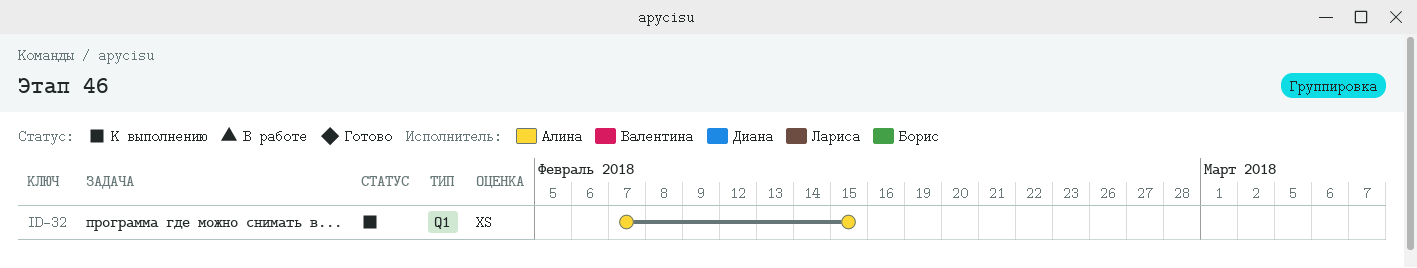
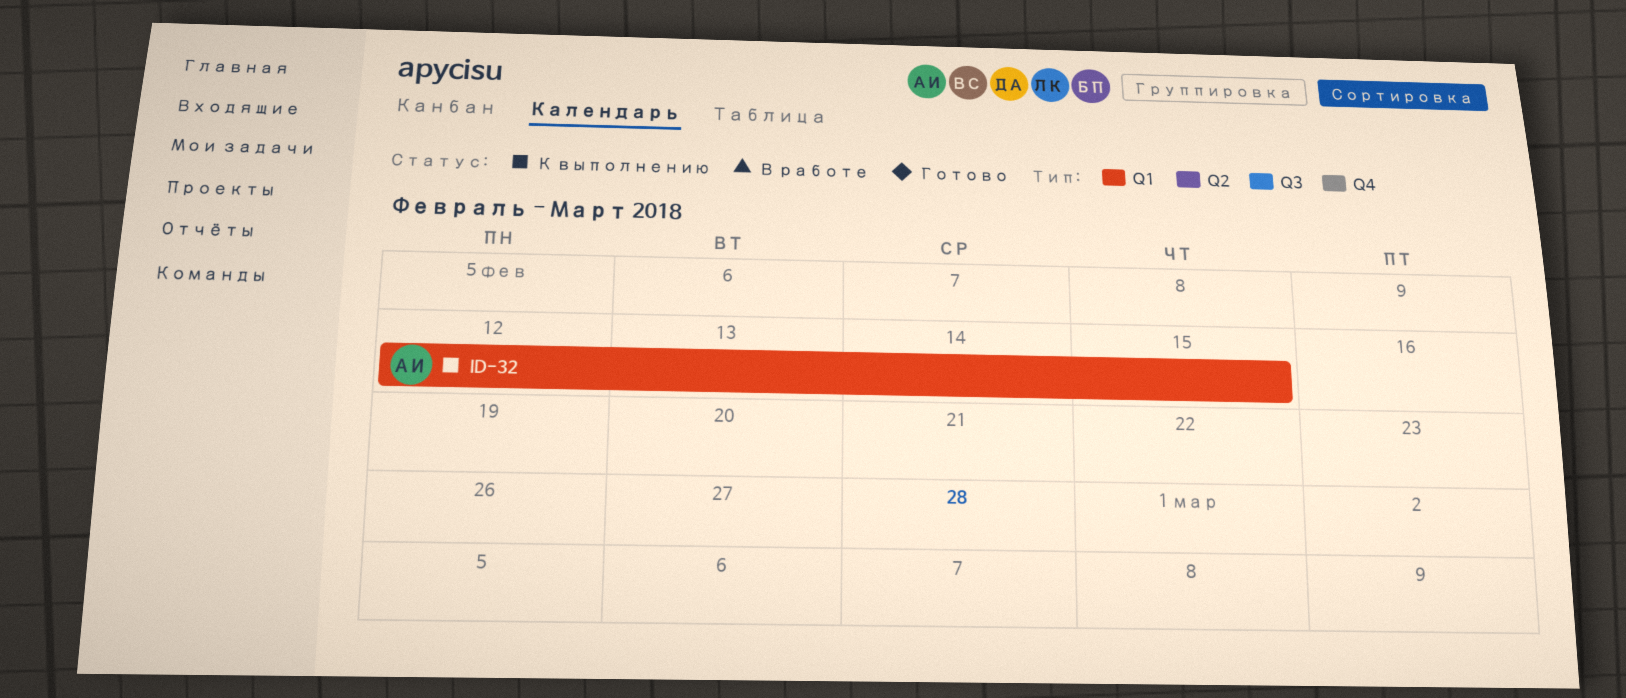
ID-32, start: Feb 7 -> Feb 12

